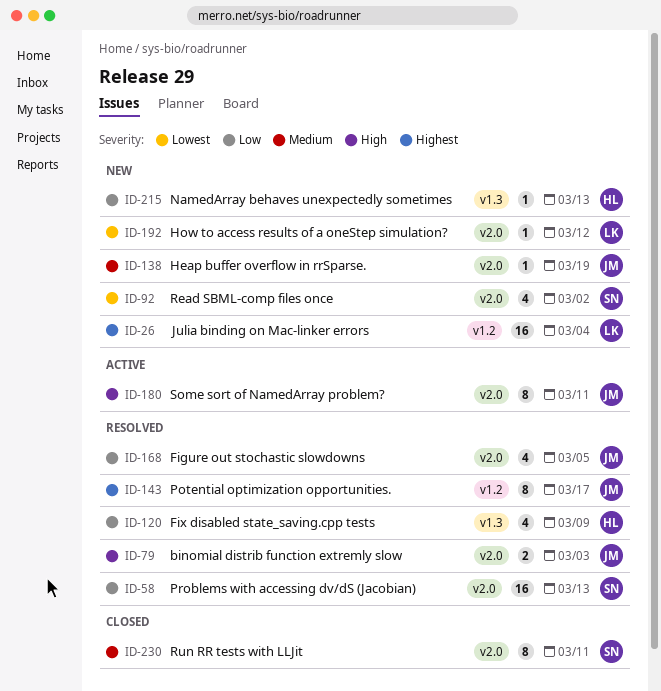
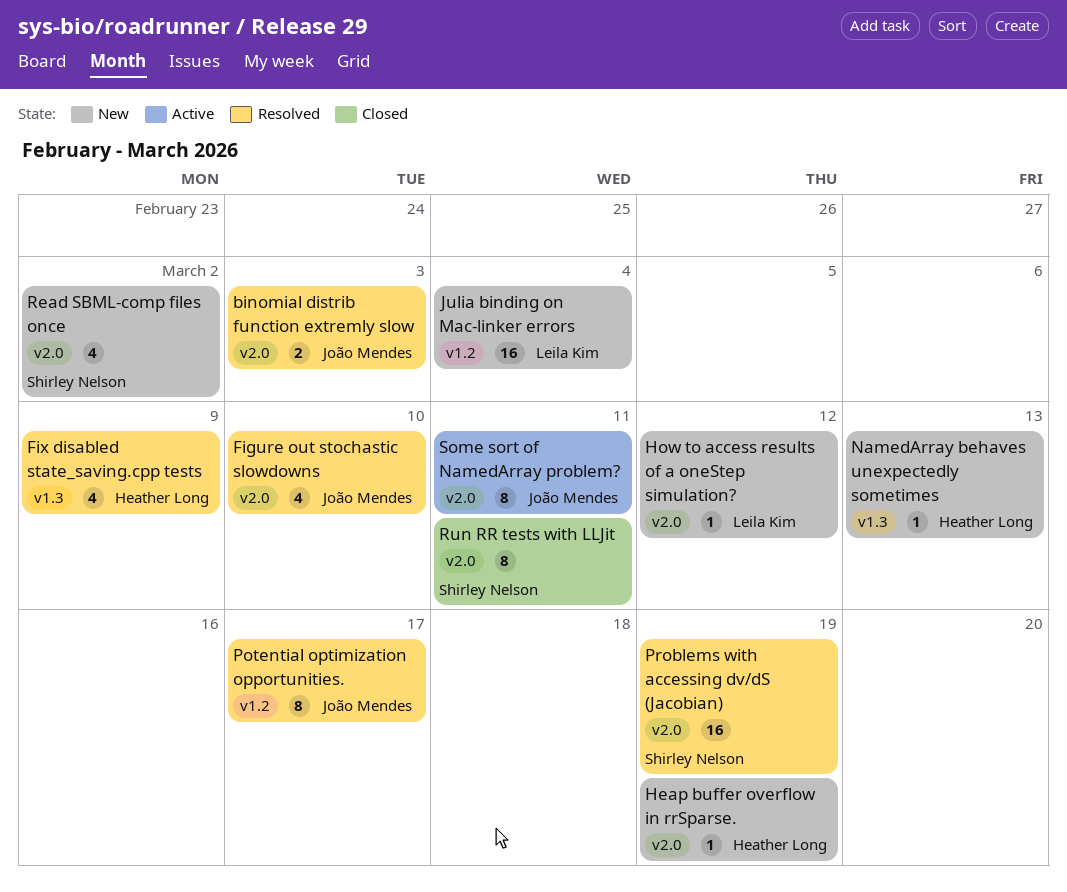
Figure out stochastic slowdowns, due: Mar 5 -> Mar 10
Heap buffer overflow in rrSparse., owner: João Mendes -> Heather Long
Problems with accessing dv/dS (Jacobian), due: Mar 13 -> Mar 19

